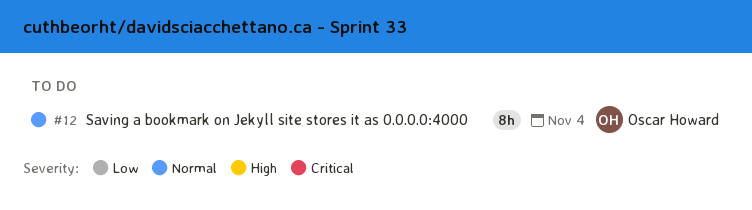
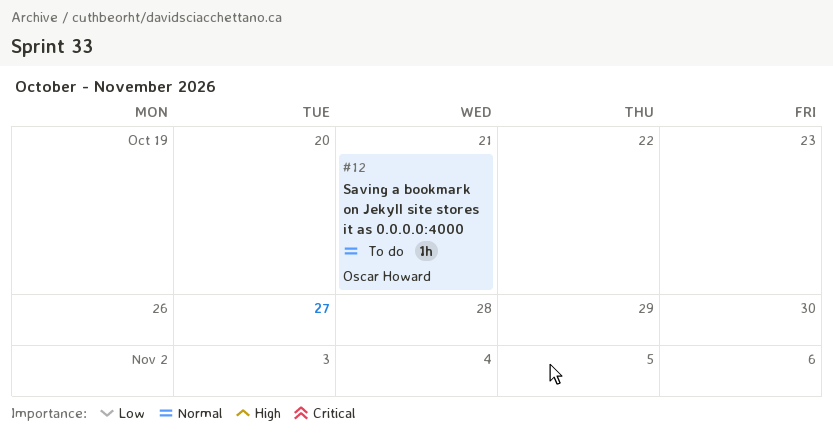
#12, estimate: 8h -> 1h
#12, due: Nov 4 -> Oct 21

